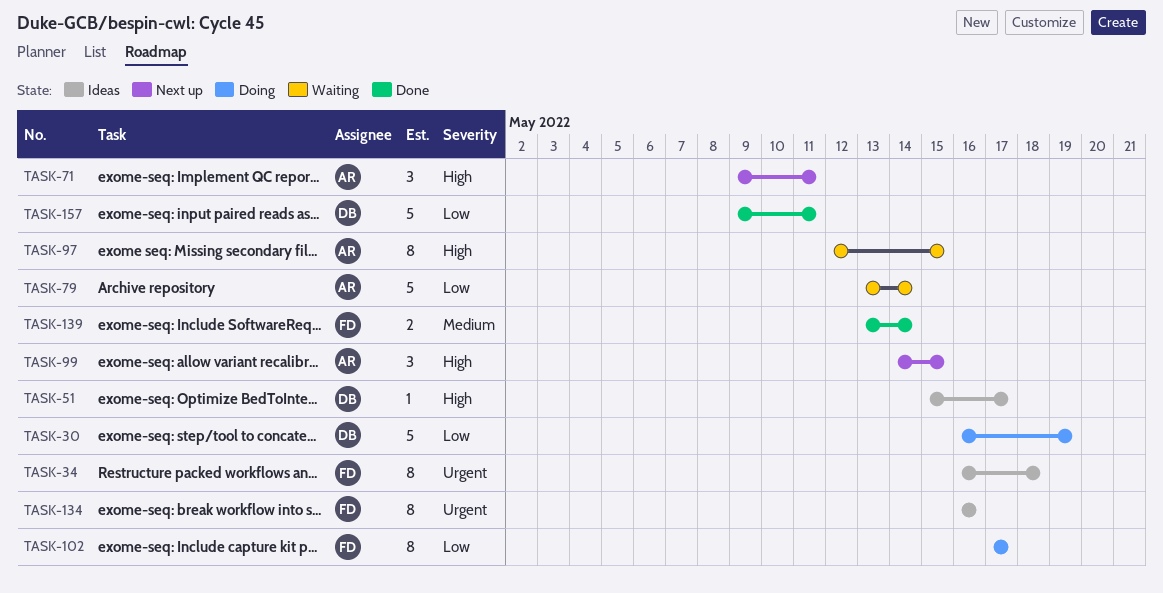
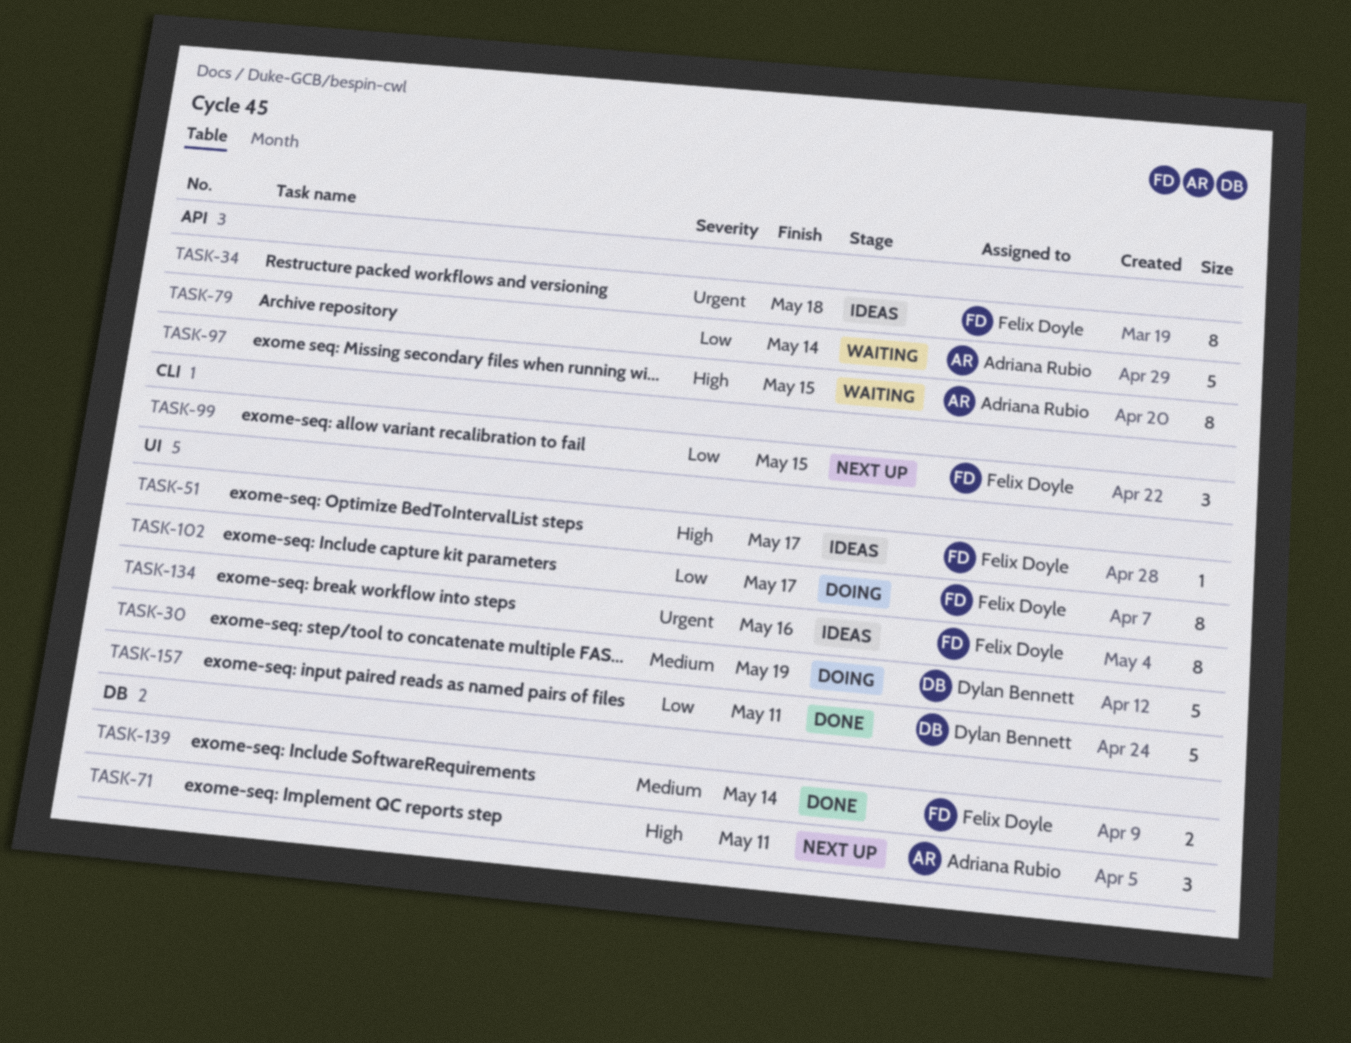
TASK-30, priority: Low -> Medium
TASK-51, owner: Dylan Bennett -> Felix Doyle
TASK-99, owner: Adriana Rubio -> Felix Doyle
TASK-99, priority: High -> Low

